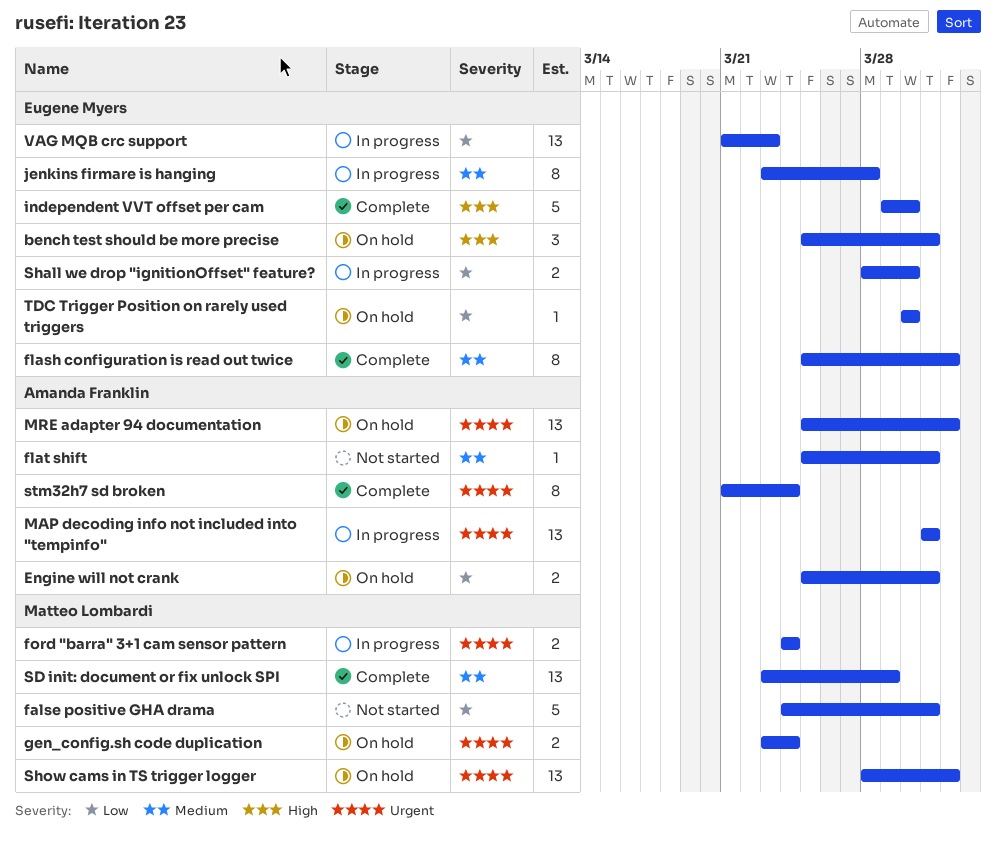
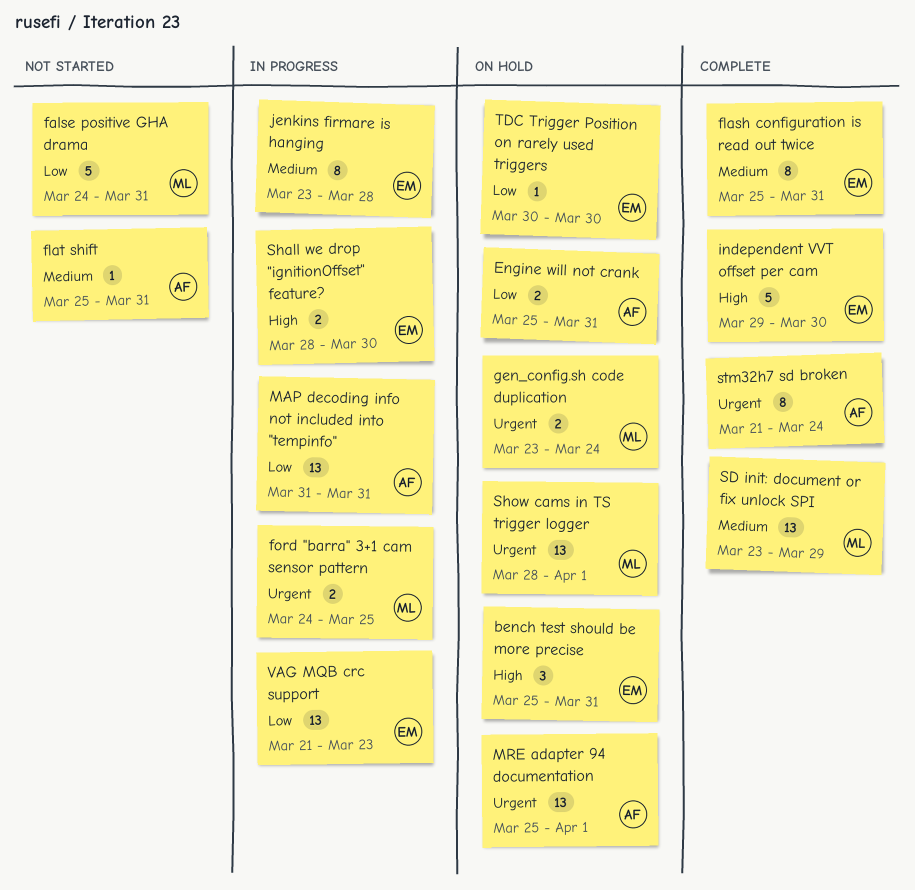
flash configuration is read out twice, due: Apr 1 -> Mar 31
ford "barra" 3+1 cam sensor pattern, due: Mar 24 -> Mar 25
MAP decoding info not included into "tempinfo", priority: Urgent -> Low
Shall we drop "ignitionOffset" feature?, priority: Low -> High

